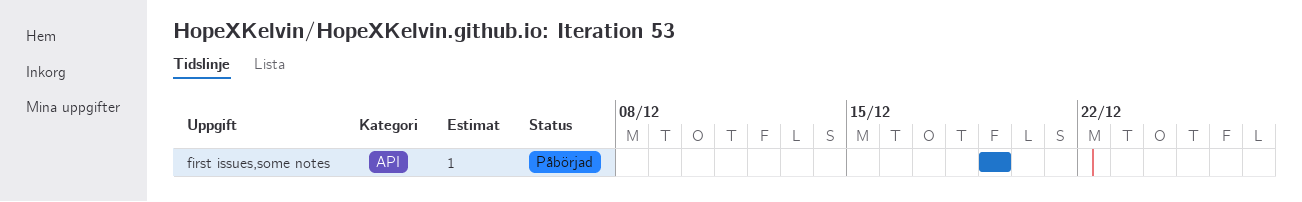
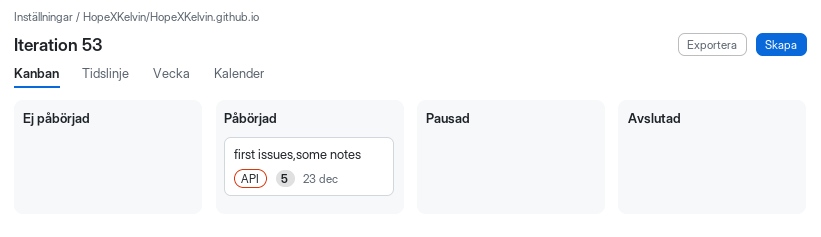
first issues,some notes, estimate: 1 -> 5
first issues,some notes, due: Dec 19 -> Dec 23

